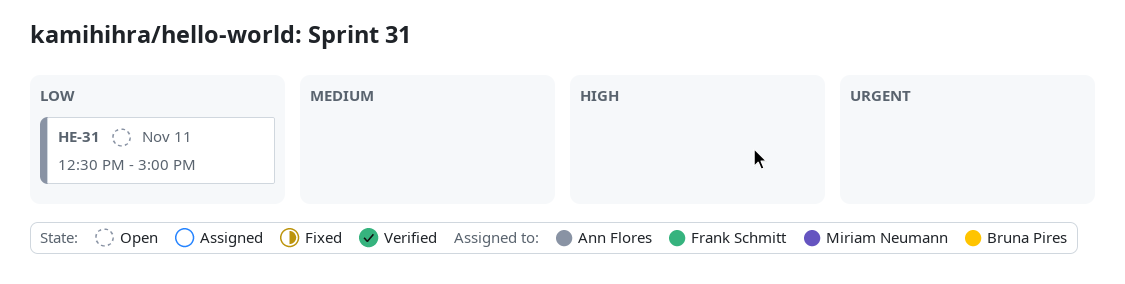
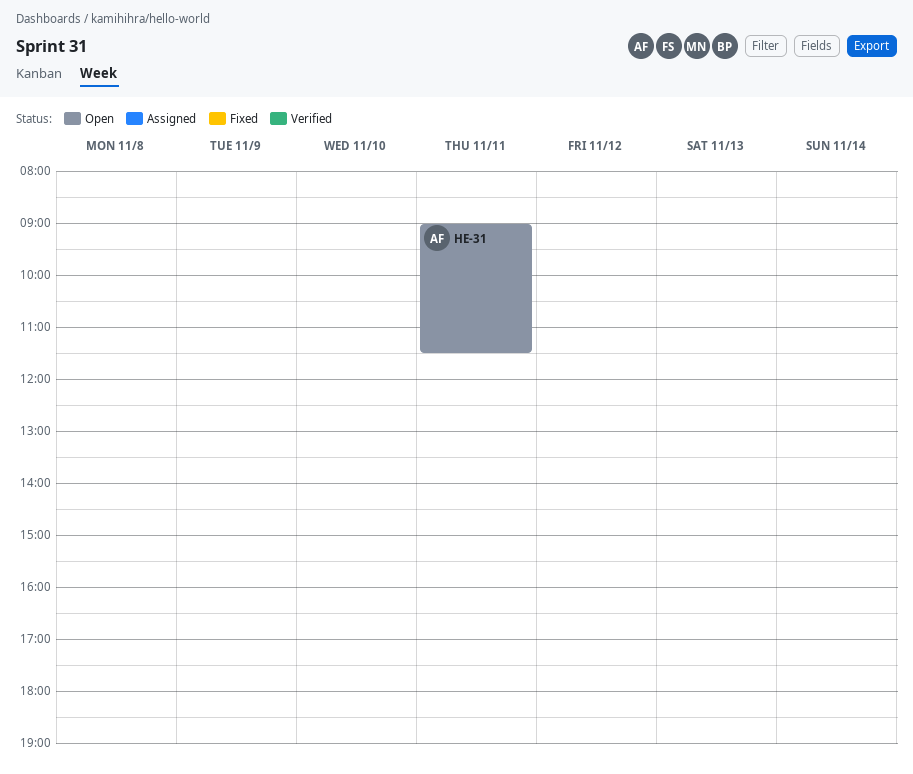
HE-31, begins: 12:30 -> 09:00
HE-31, ends: 15:00 -> 11:30

